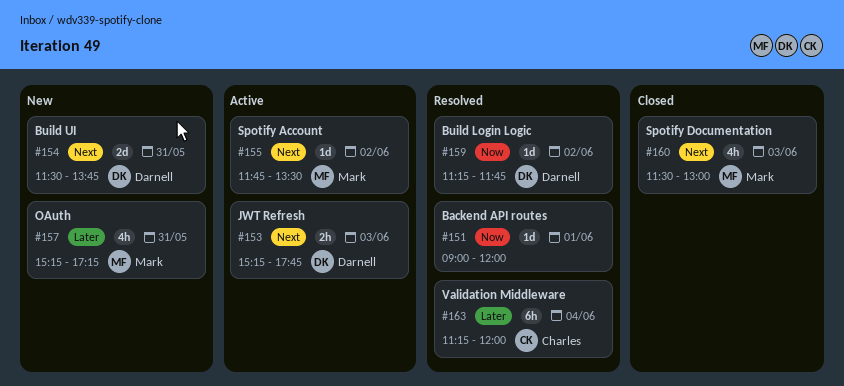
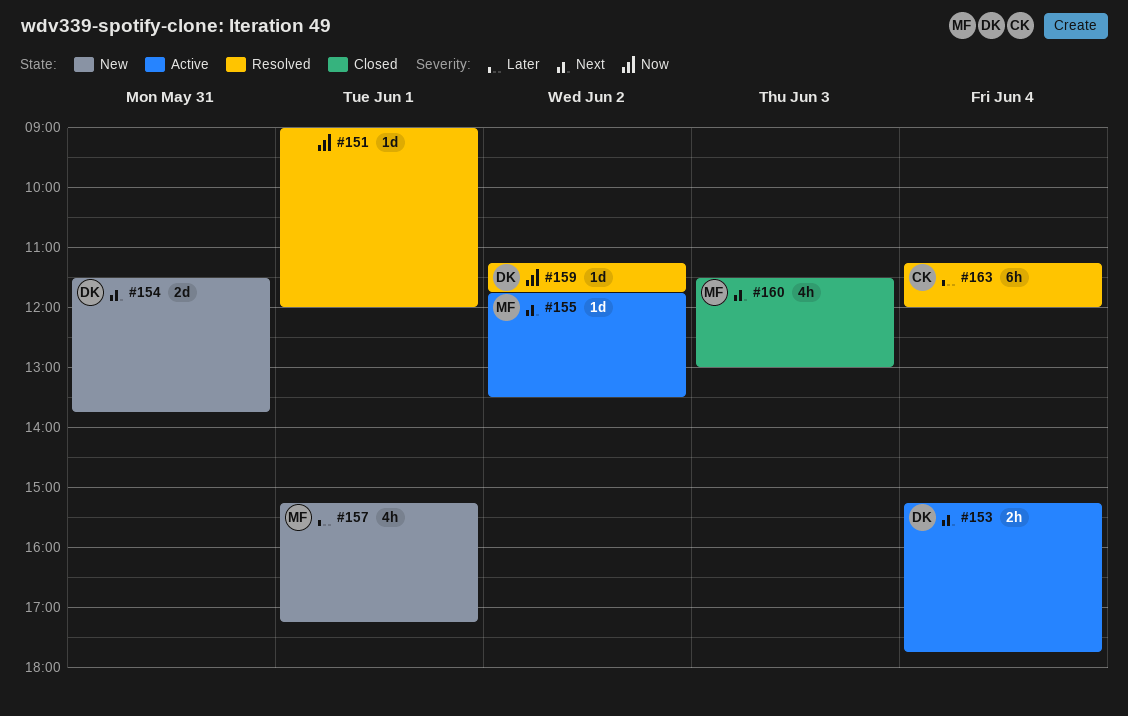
#153, day: Jun 3 -> Jun 4
#157, day: May 31 -> Jun 1

